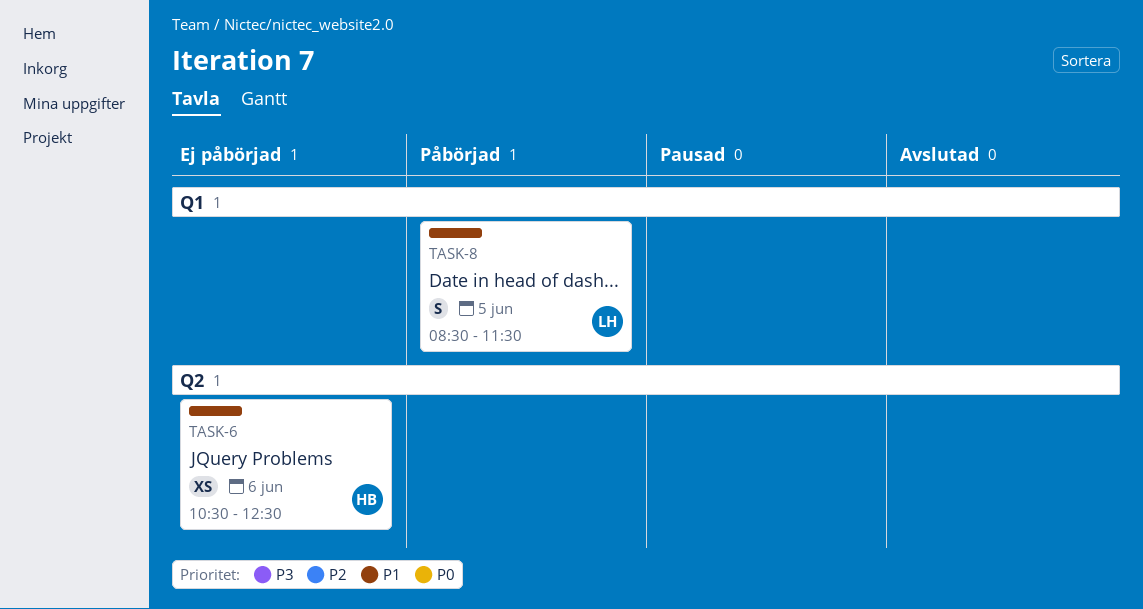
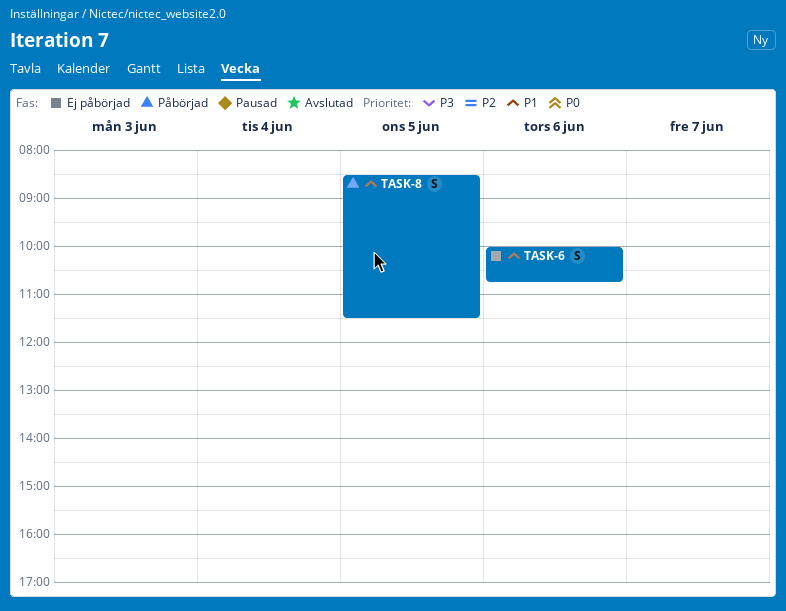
TASK-6, estimate: XS -> S
TASK-6, begins: 10:30 -> 10:00
TASK-6, ends: 12:30 -> 10:45

